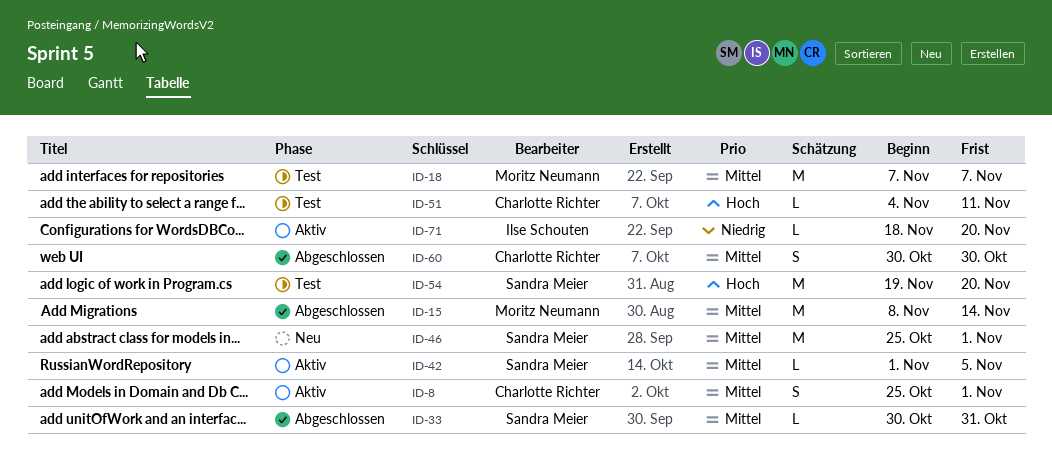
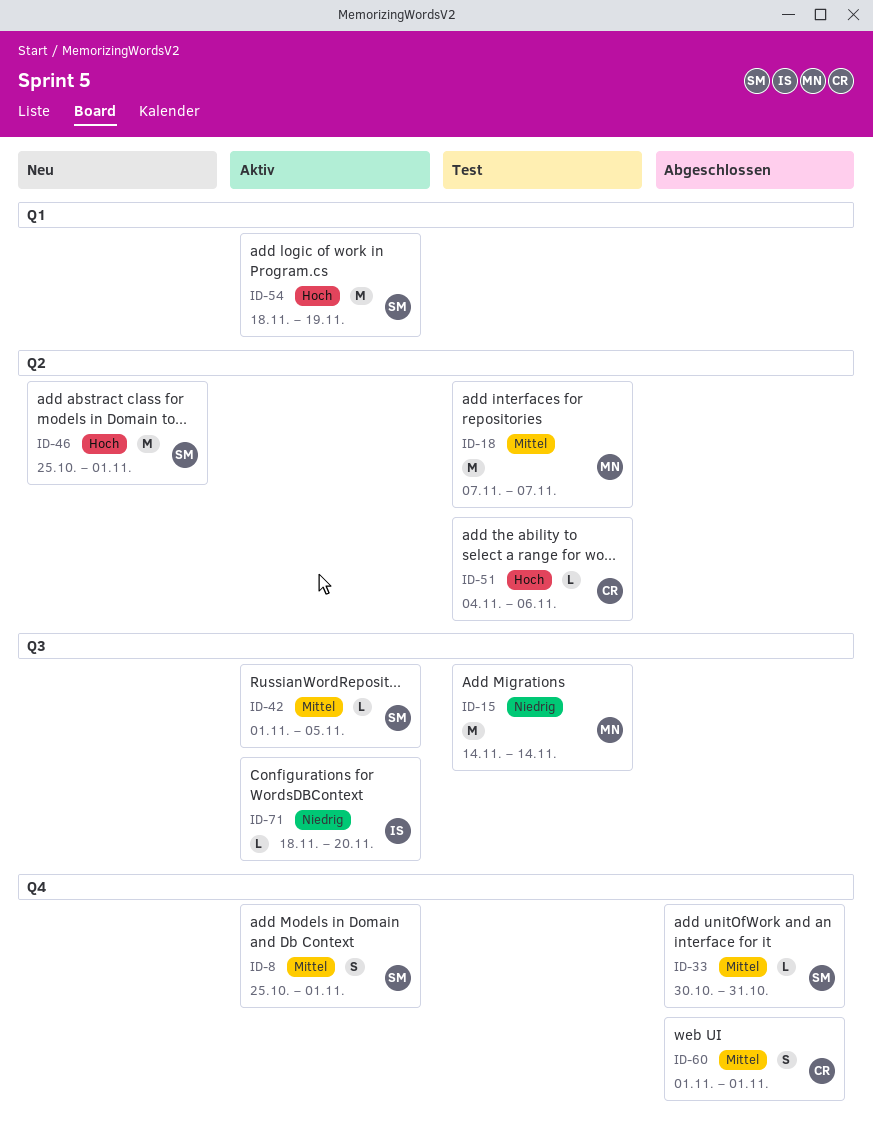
ID-8, owner: Charlotte Richter -> Sandra Meier
ID-15, status: Abgeschlossen -> Test
ID-15, priority: Mittel -> Niedrig
ID-15, start: Nov 8 -> Nov 14
ID-46, priority: Mittel -> Hoch
ID-51, due: Nov 11 -> Nov 6
ID-54, status: Test -> Aktiv
ID-54, start: Nov 19 -> Nov 18
ID-54, due: Nov 20 -> Nov 19
ID-60, start: Oct 30 -> Nov 1
ID-60, due: Oct 30 -> Nov 1

